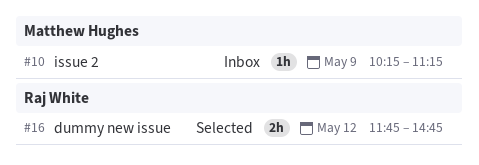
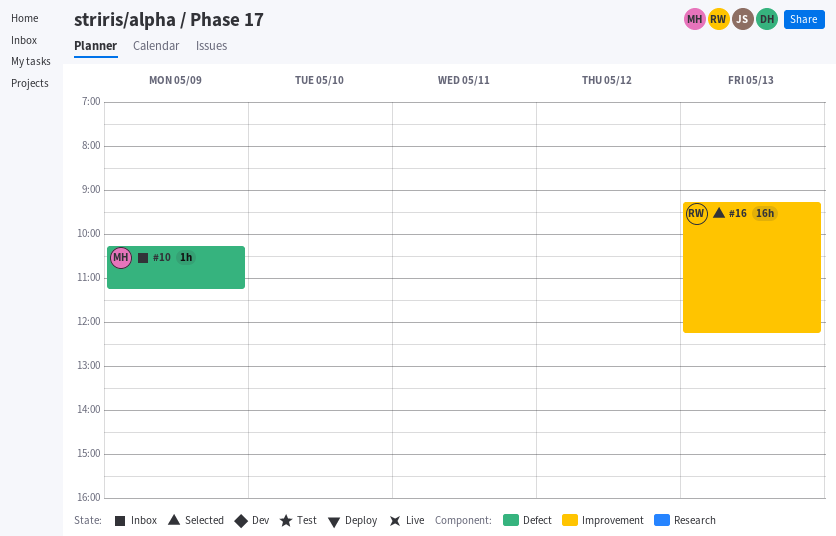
#16, estimate: 2h -> 16h
#16, day: May 12 -> May 13
#16, begins: 11:45 -> 09:15
#16, ends: 14:45 -> 12:15

